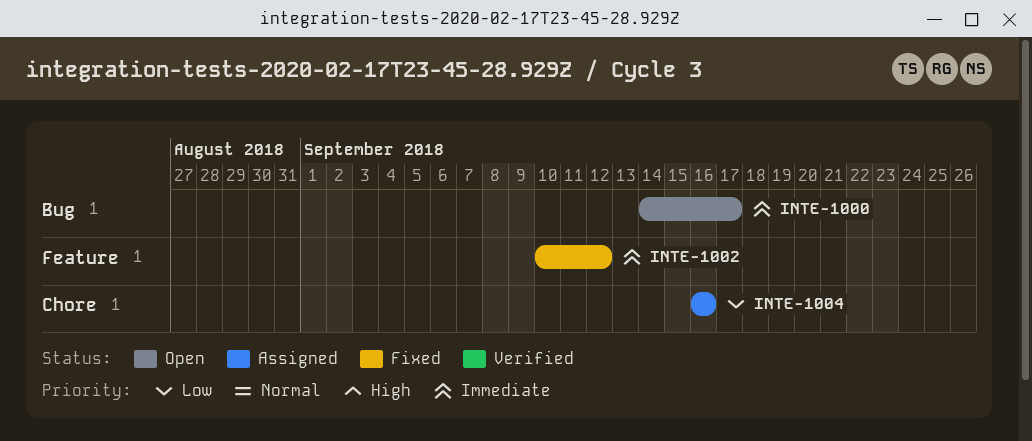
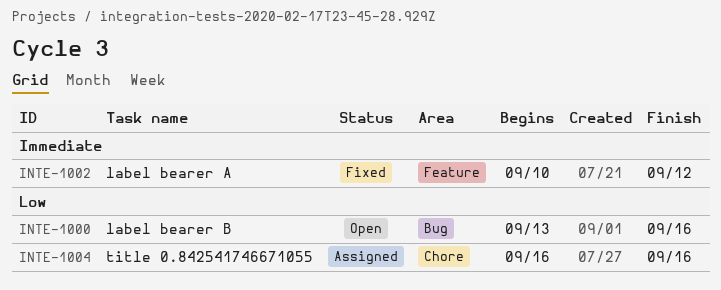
INTE-1000, priority: Immediate -> Low
INTE-1000, start: Sep 14 -> Sep 13
INTE-1000, due: Sep 17 -> Sep 16

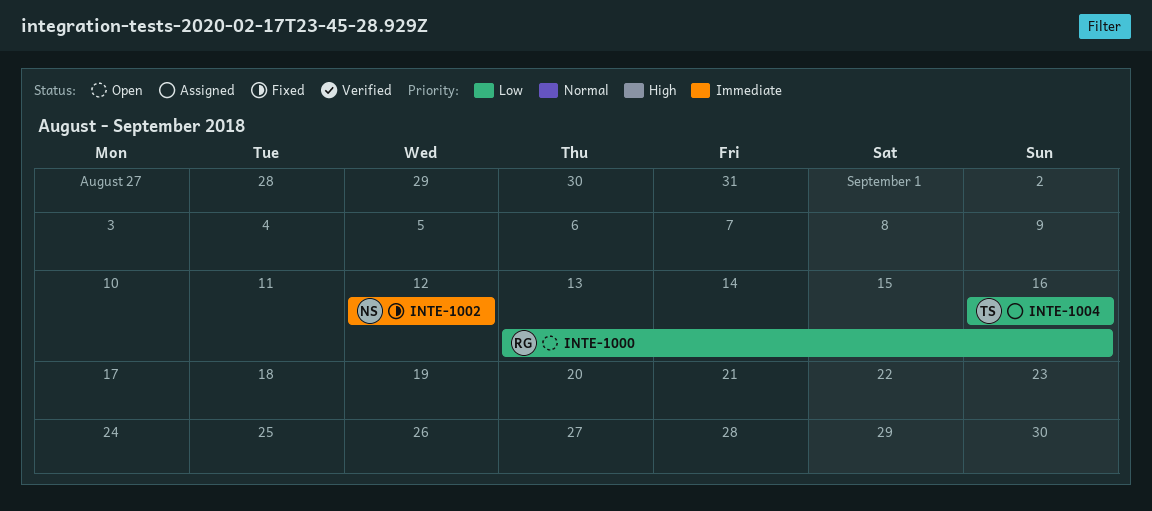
INTE-1002, start: Sep 10 -> Sep 12

